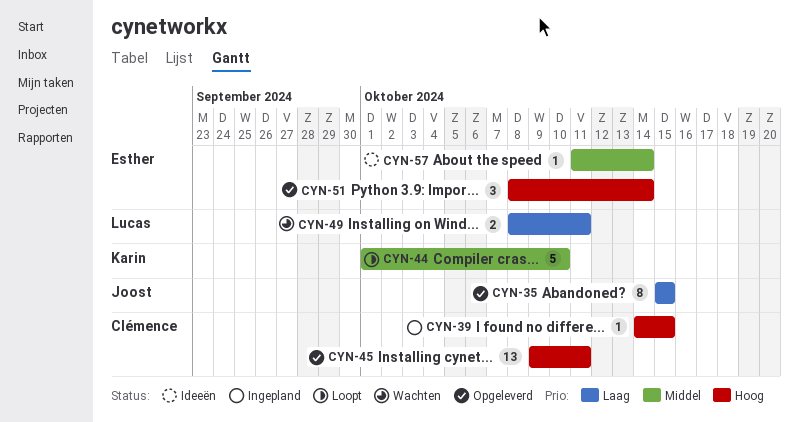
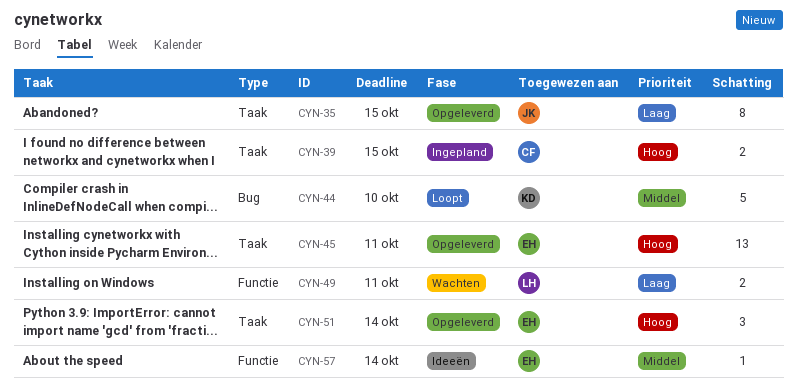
CYN-39, estimate: 1 -> 2
CYN-45, owner: Clémence -> Esther

